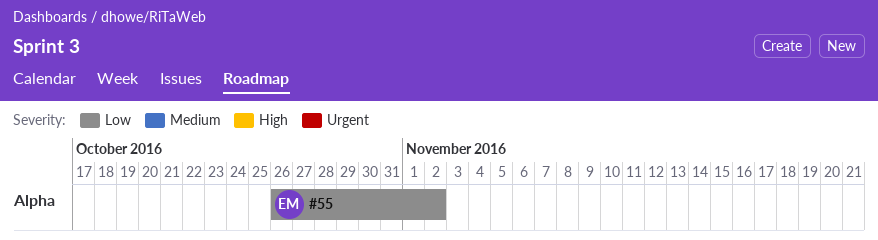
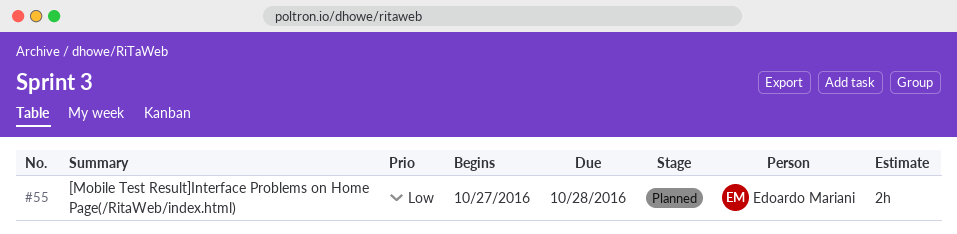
#55, start: Oct 26 -> Oct 27
#55, due: Nov 2 -> Oct 28

